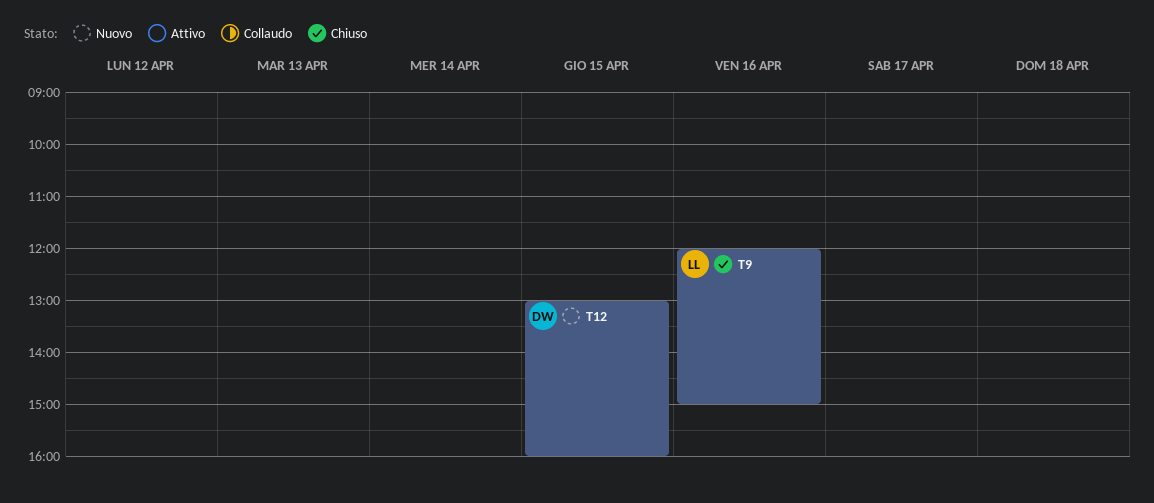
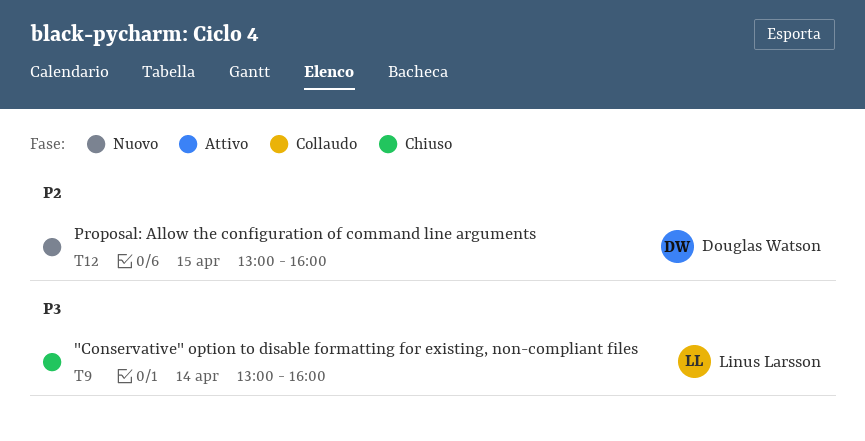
T9, day: Apr 16 -> Apr 14
T9, begins: 12:00 -> 13:00
T9, ends: 15:00 -> 16:00

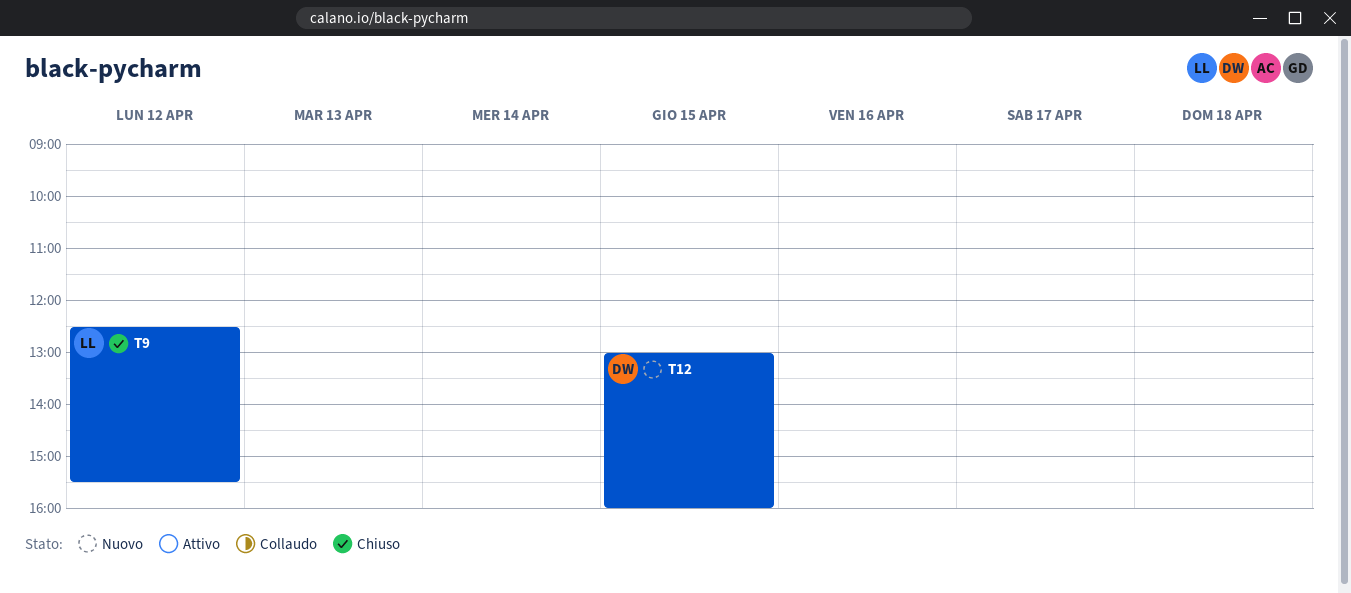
T9, day: Apr 14 -> Apr 12
T9, begins: 13:00 -> 12:30
T9, ends: 16:00 -> 15:30

